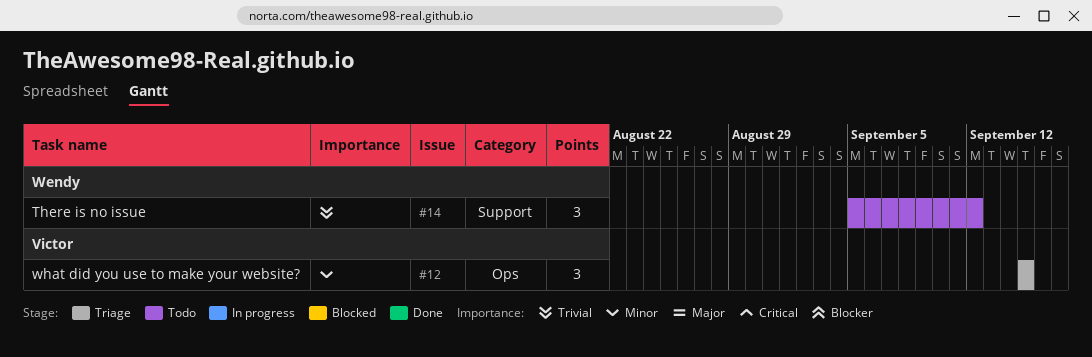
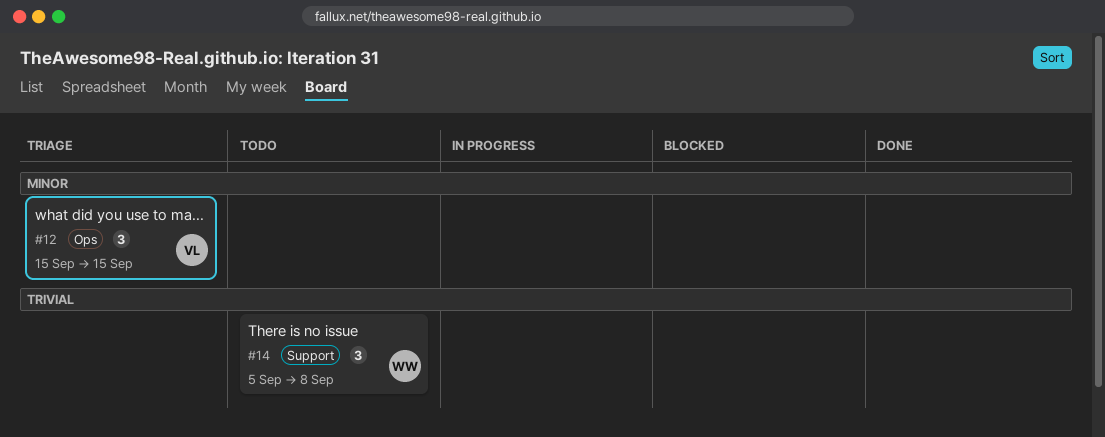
#14, due: Sep 12 -> Sep 8

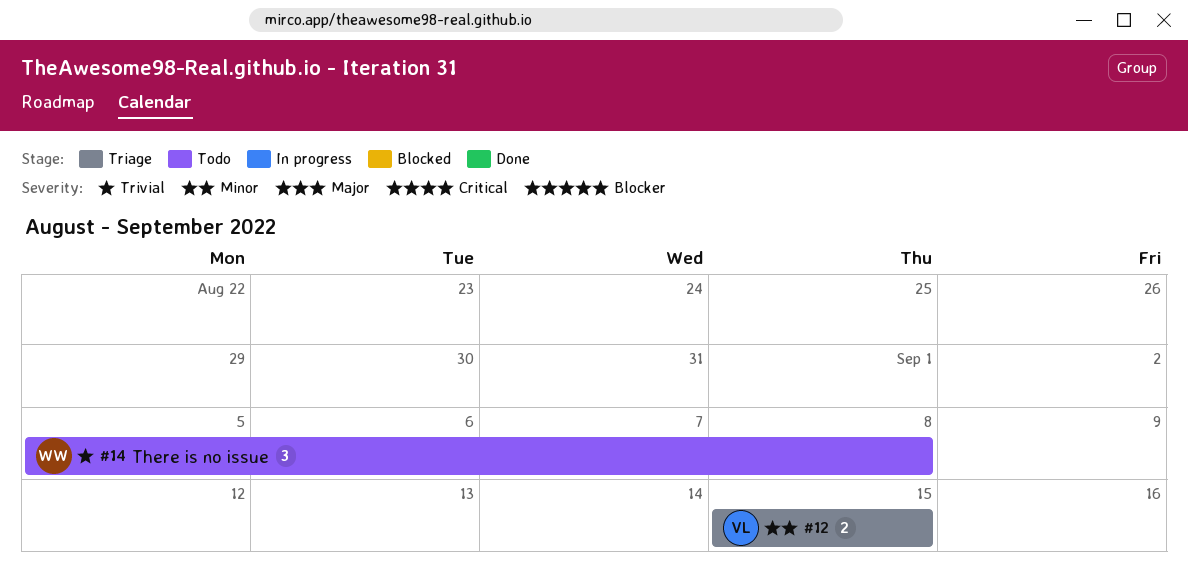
#12, estimate: 3 -> 2

